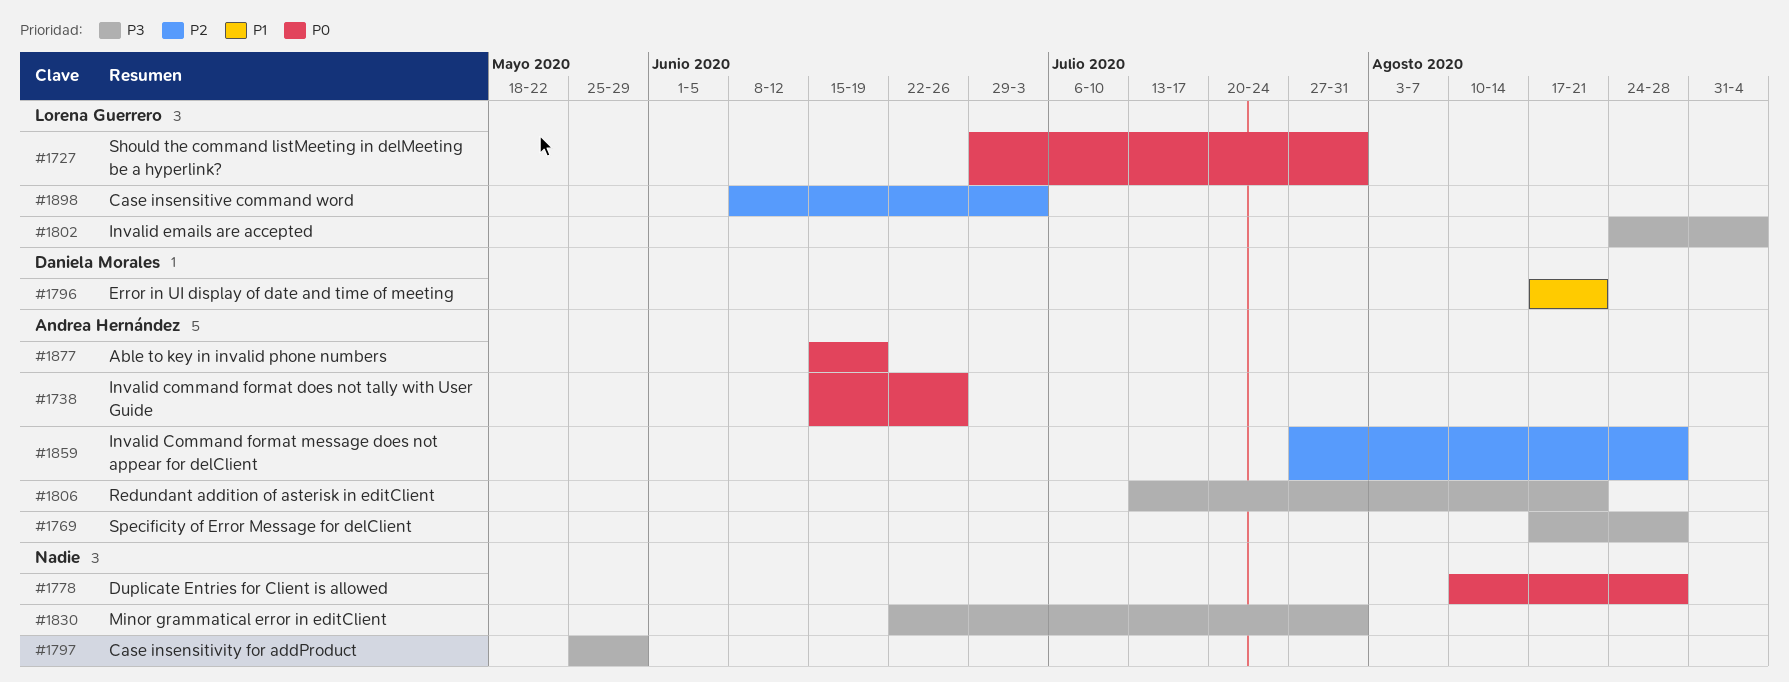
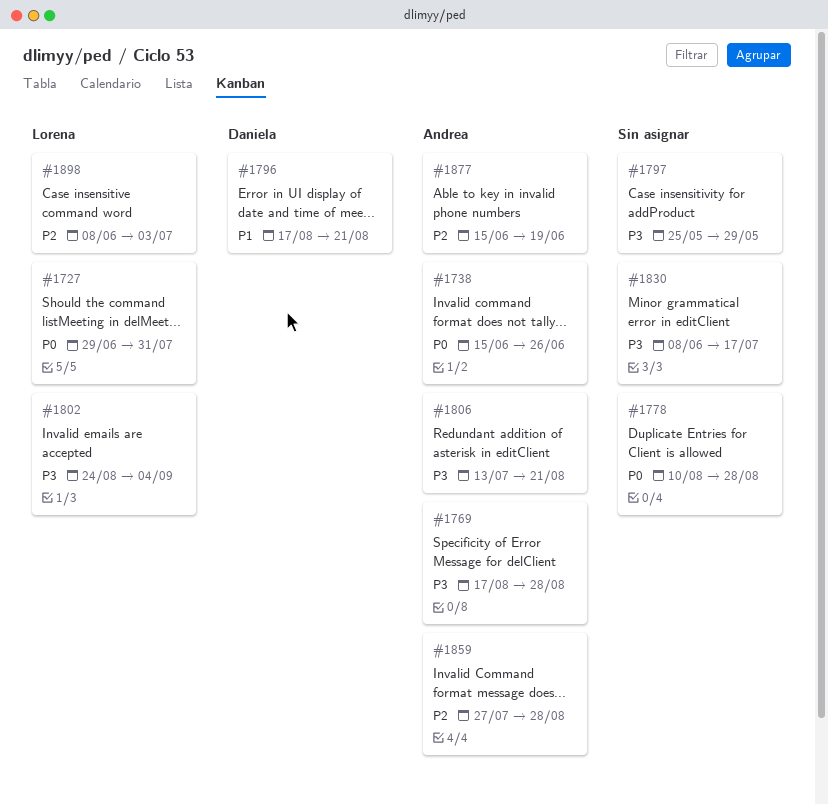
#1830, start: Jun 22 -> Jun 8
#1830, due: Jul 31 -> Jul 17
#1877, priority: P0 -> P2

